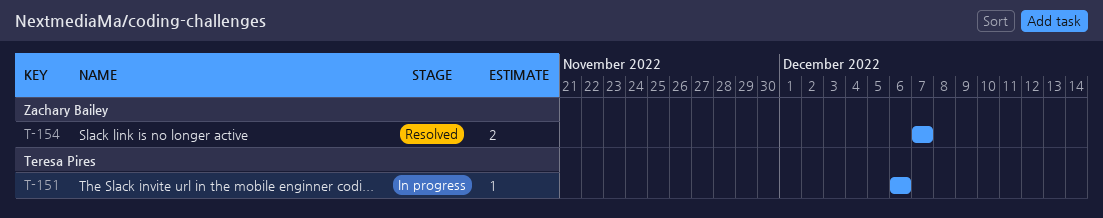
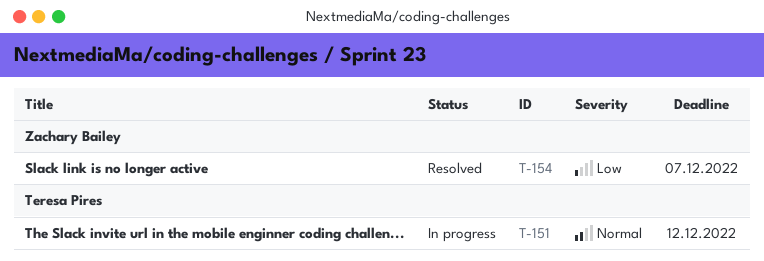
T-151, due: Dec 6 -> Dec 12

